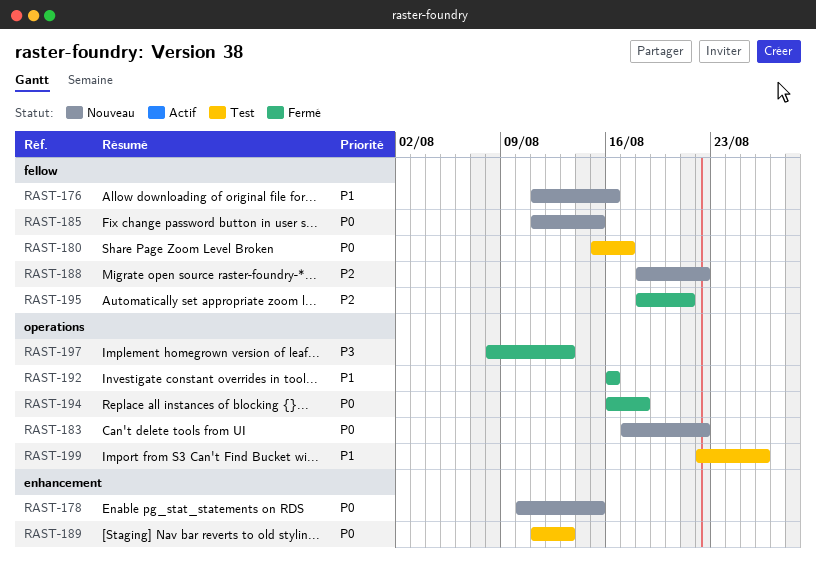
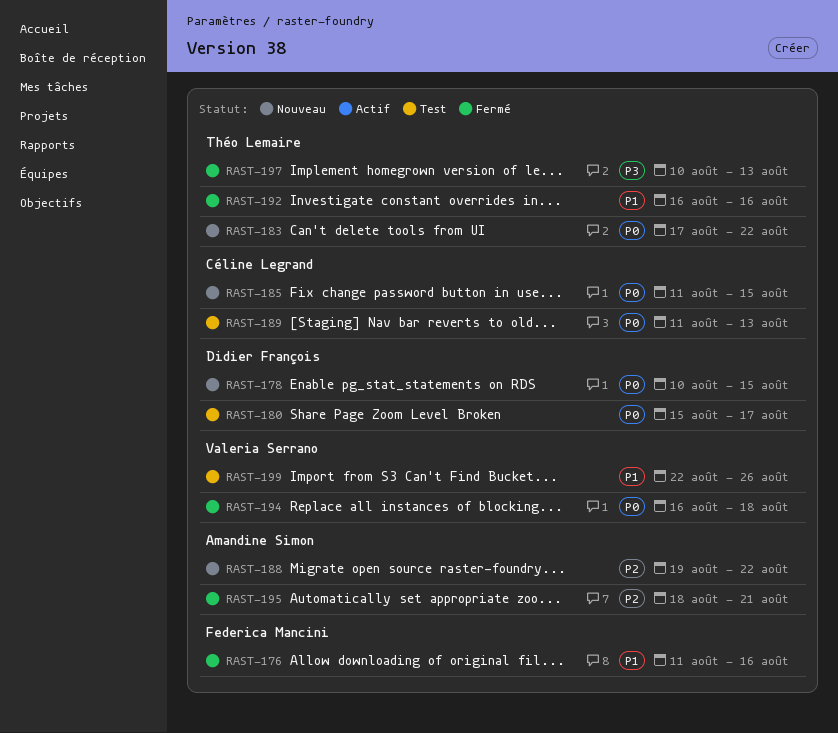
RAST-176, status: Nouveau -> Fermé
RAST-188, start: Aug 18 -> Aug 19
RAST-197, start: Aug 8 -> Aug 10

